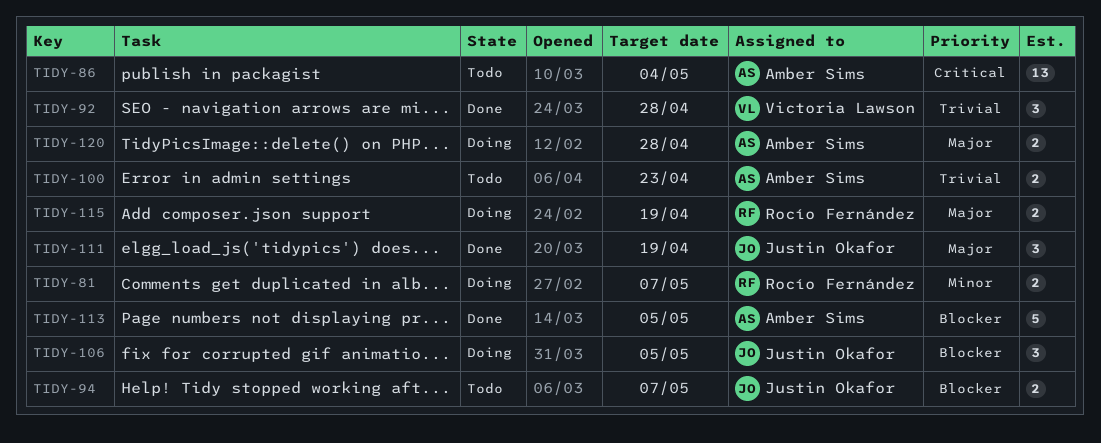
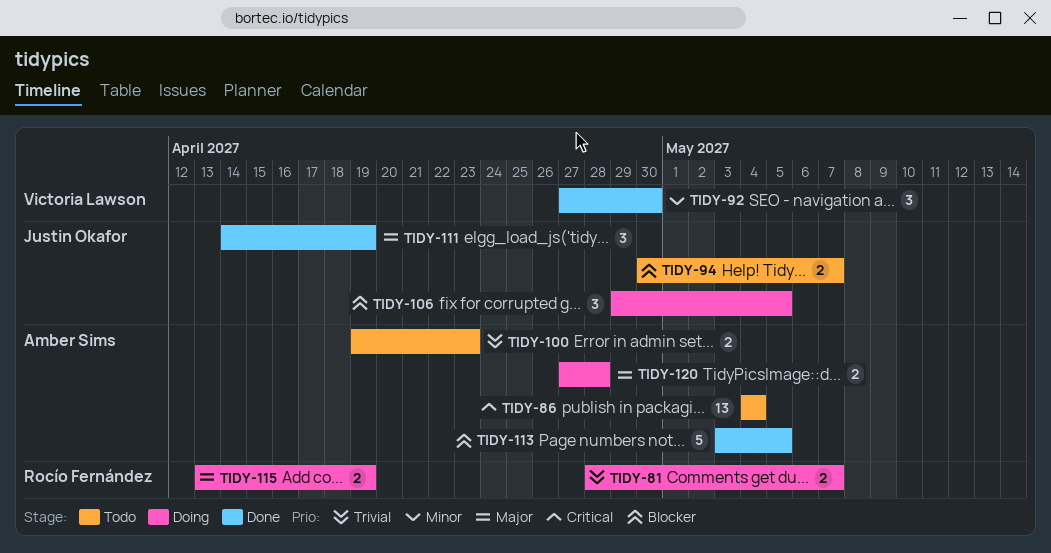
TIDY-81, priority: Minor -> Trivial
TIDY-92, priority: Trivial -> Minor
TIDY-92, due: Apr 28 -> Apr 30

